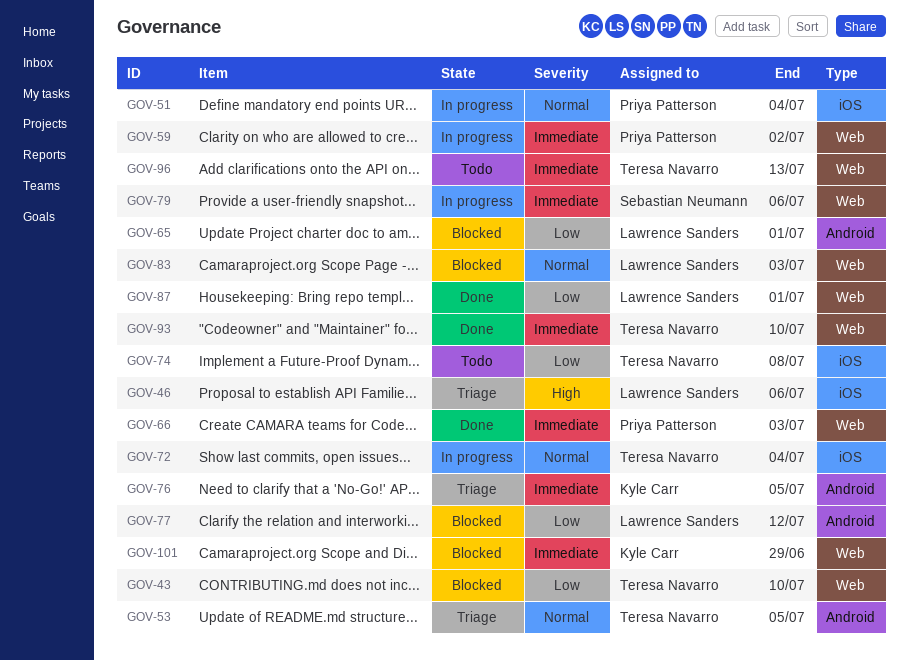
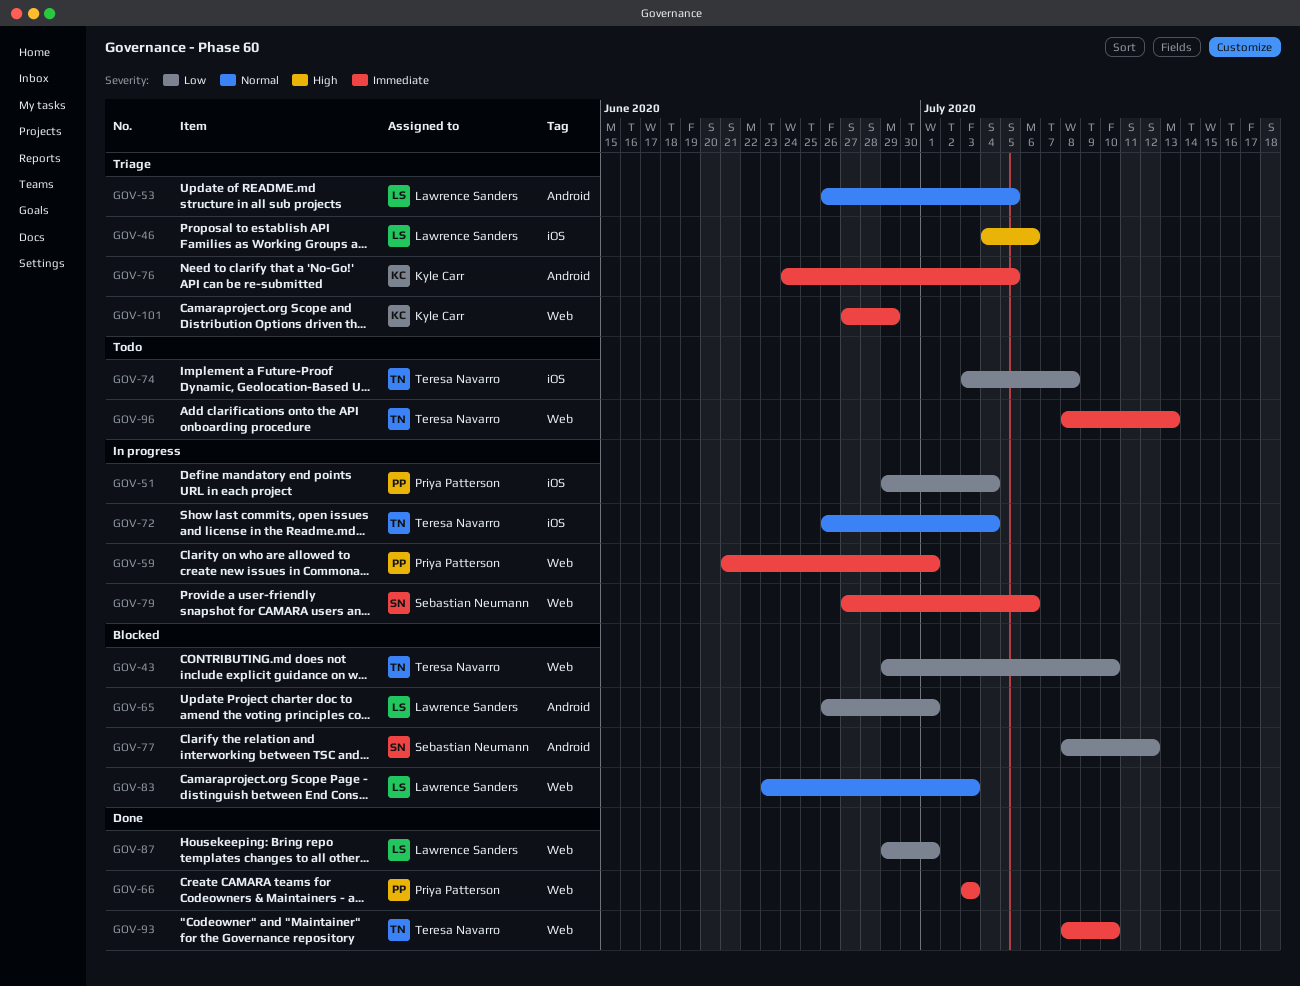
GOV-51, priority: Normal -> Low
GOV-53, owner: Teresa Navarro -> Lawrence Sanders
GOV-59, due: Jul 2 -> Jul 1
GOV-77, owner: Lawrence Sanders -> Sebastian Neumann
GOV-101, status: Blocked -> Triage

